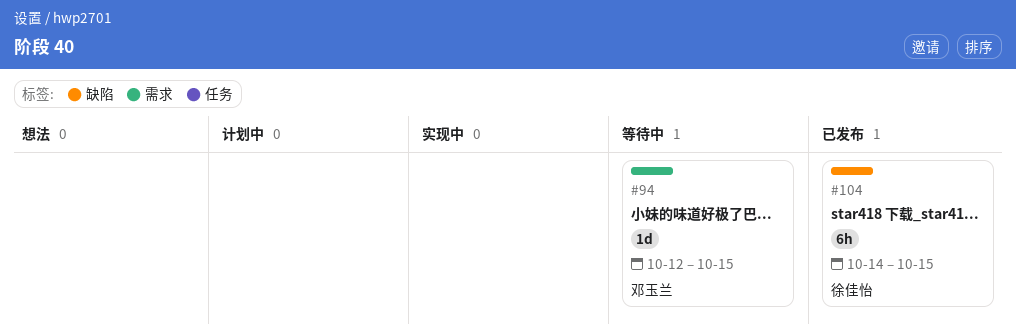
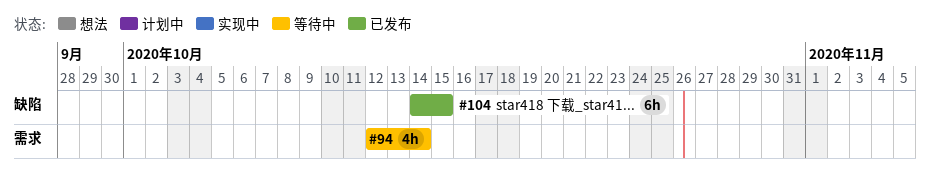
#94, estimate: 1d -> 4h
#94, due: Oct 15 -> Oct 14

